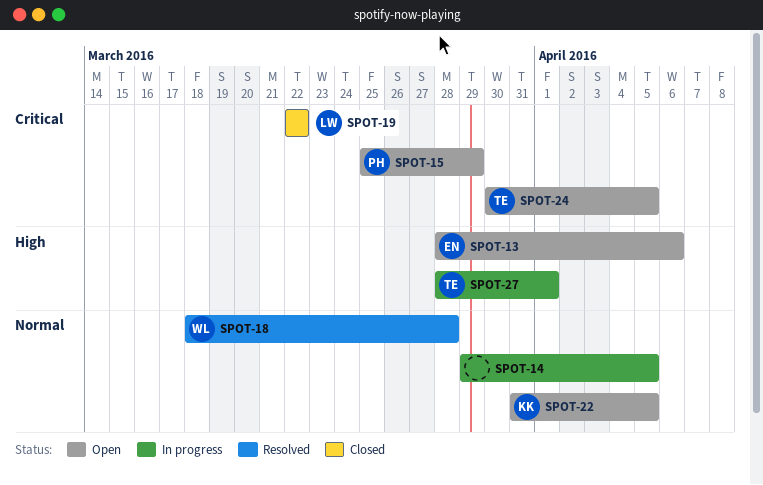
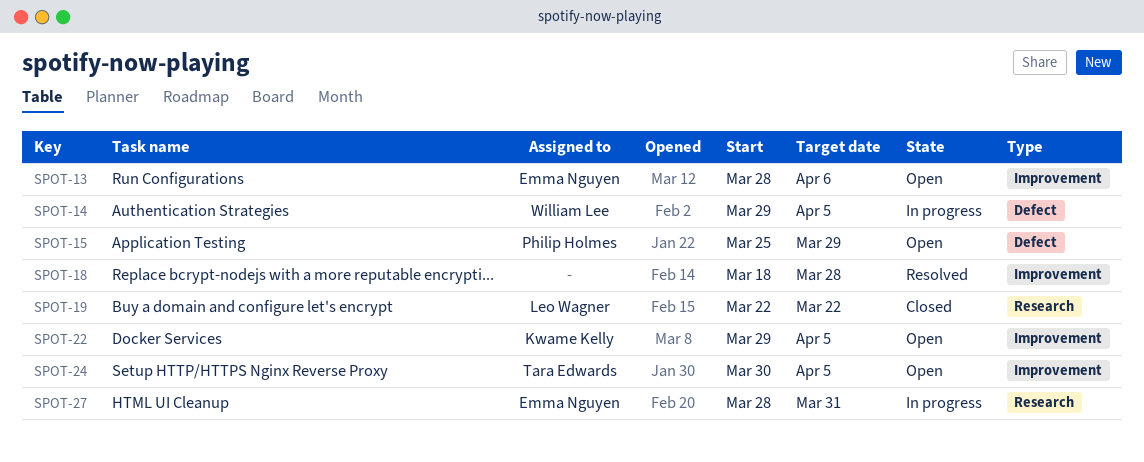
SPOT-14, owner: none -> William Lee
SPOT-18, owner: William Lee -> none
SPOT-22, start: Mar 31 -> Mar 29
SPOT-27, owner: Tara Edwards -> Emma Nguyen
SPOT-27, due: Apr 1 -> Mar 31

